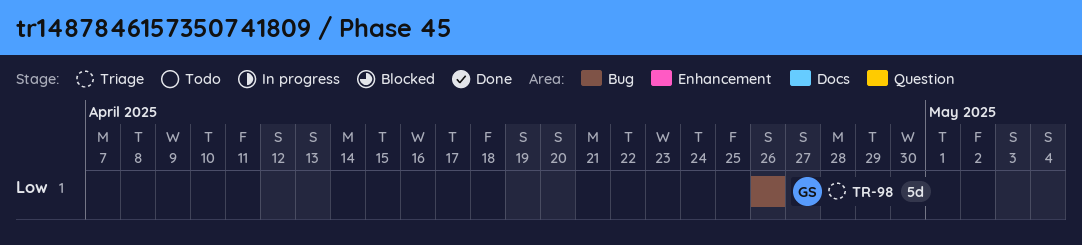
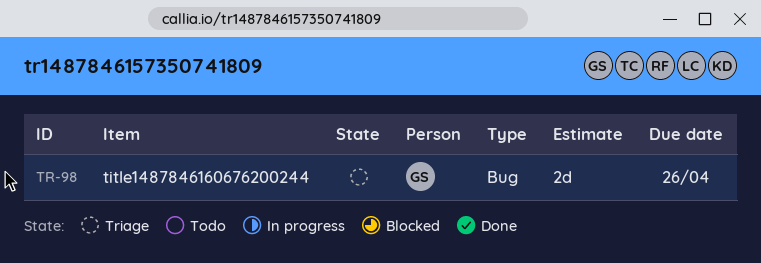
TR-98, estimate: 5d -> 2d

